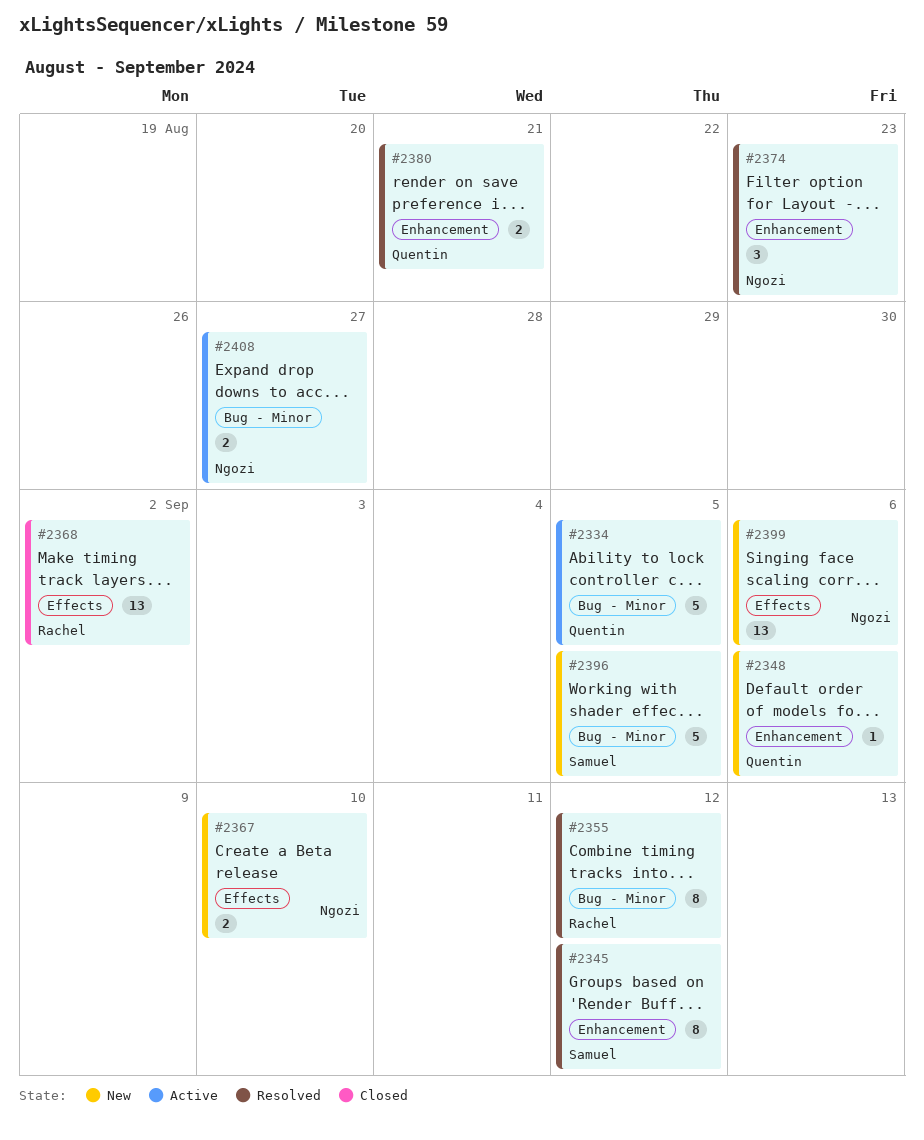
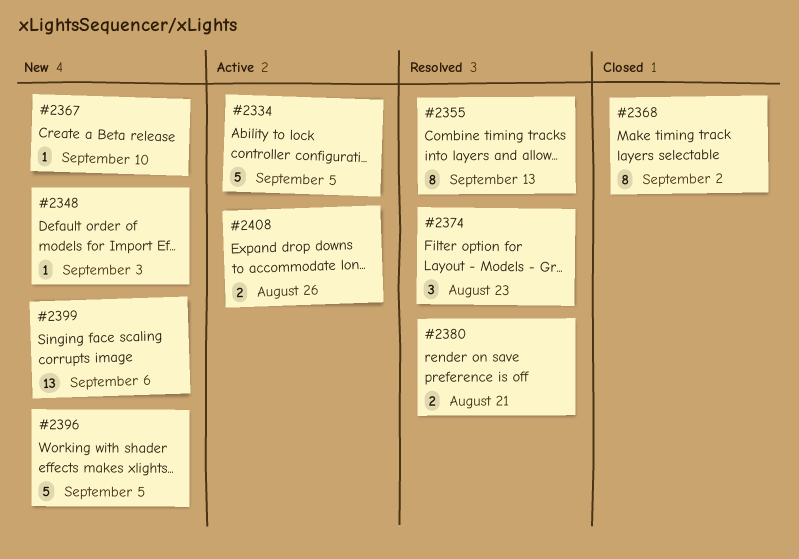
#2345: present -> none
#2348, due: Sep 6 -> Sep 3
#2355, due: Sep 12 -> Sep 13
#2367, estimate: 2 -> 1
#2368, estimate: 13 -> 8
#2408, due: Aug 27 -> Aug 26

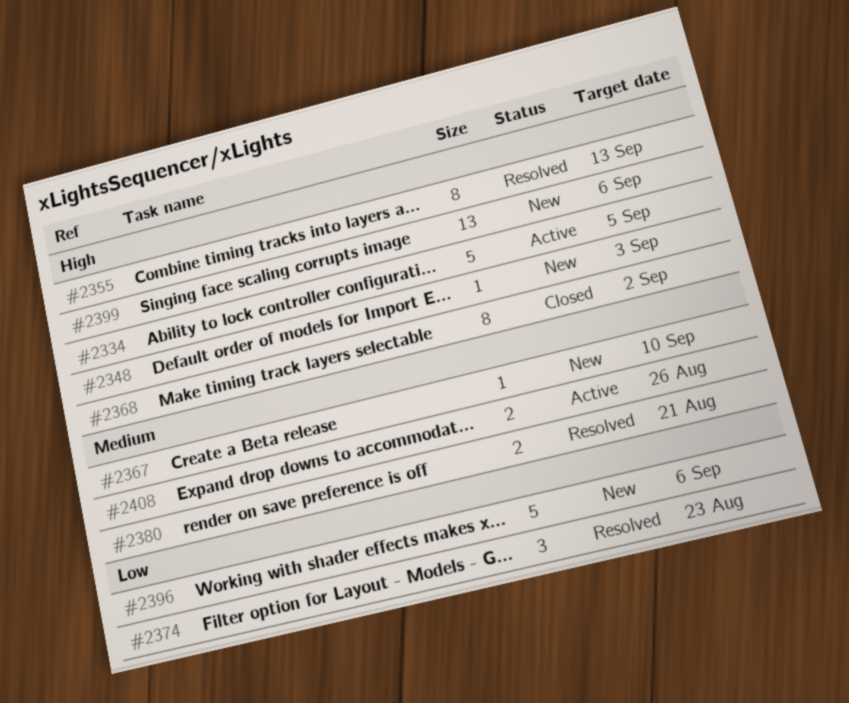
#2396, due: Sep 5 -> Sep 6

